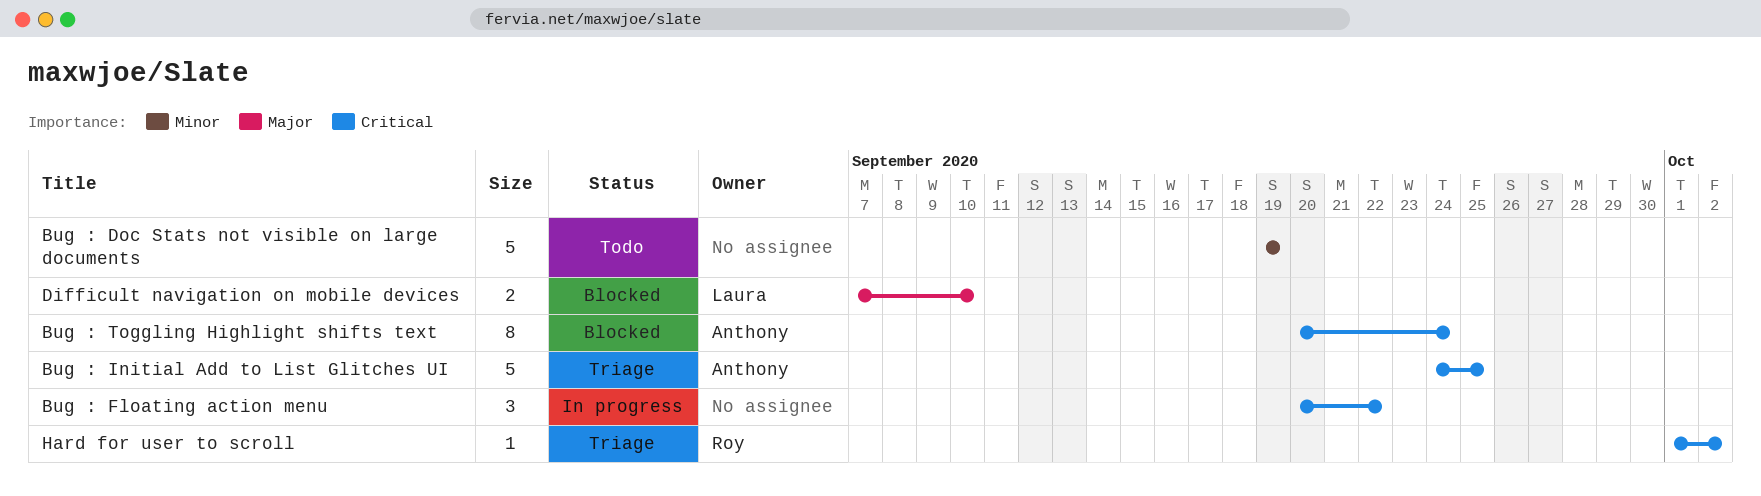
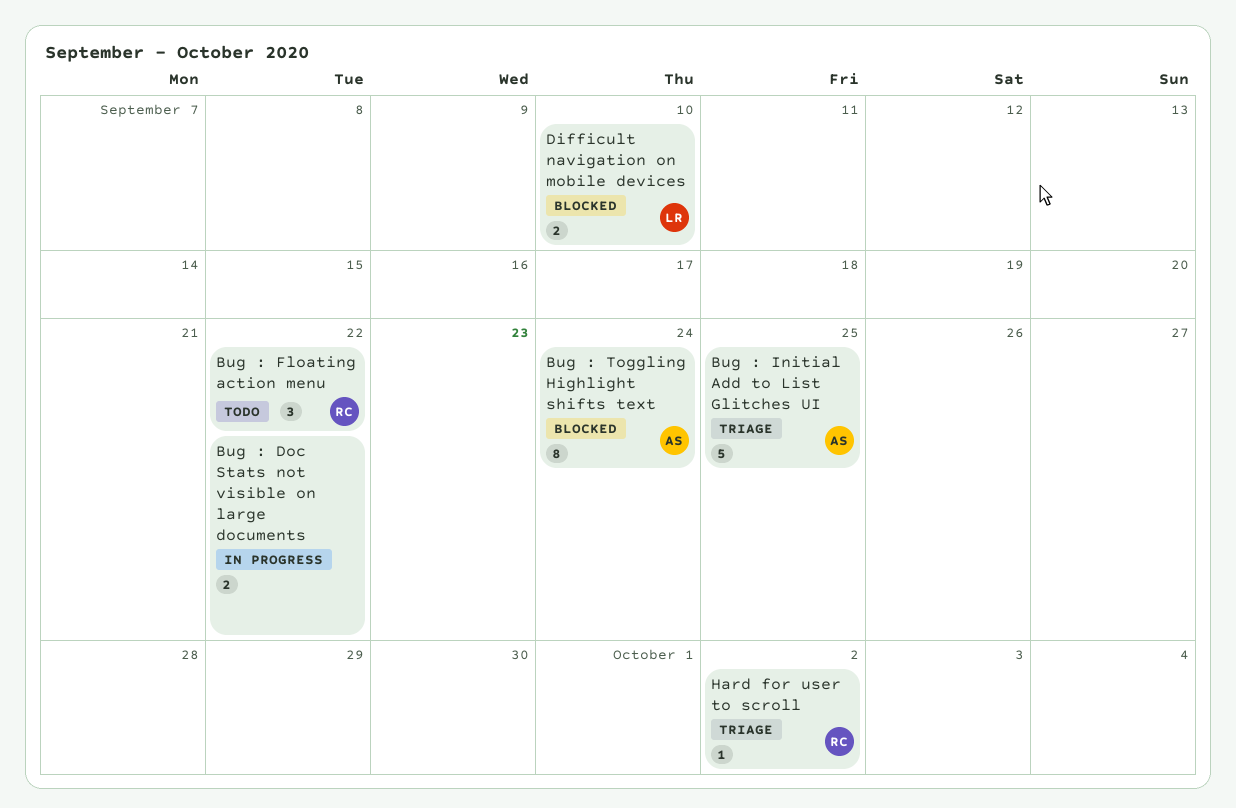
Bug : Doc Stats not visible on large documents, status: Todo -> In progress
Bug : Doc Stats not visible on large documents, estimate: 5 -> 2
Bug : Doc Stats not visible on large documents, due: Sep 19 -> Sep 22
Bug : Floating action menu, status: In progress -> Todo
Bug : Floating action menu, owner: none -> Roy

